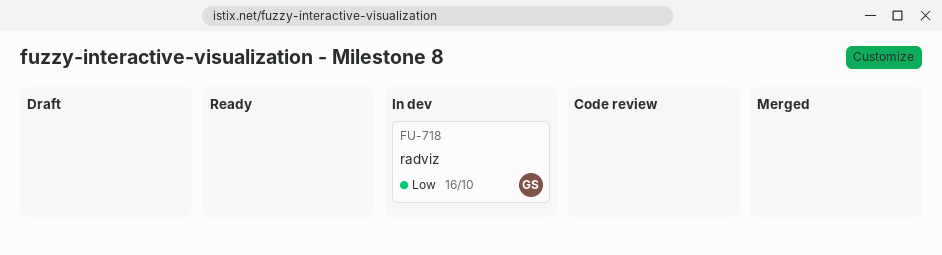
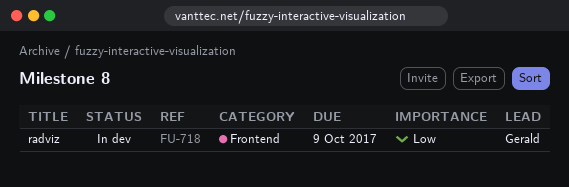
FU-718, due: Oct 16 -> Oct 9

